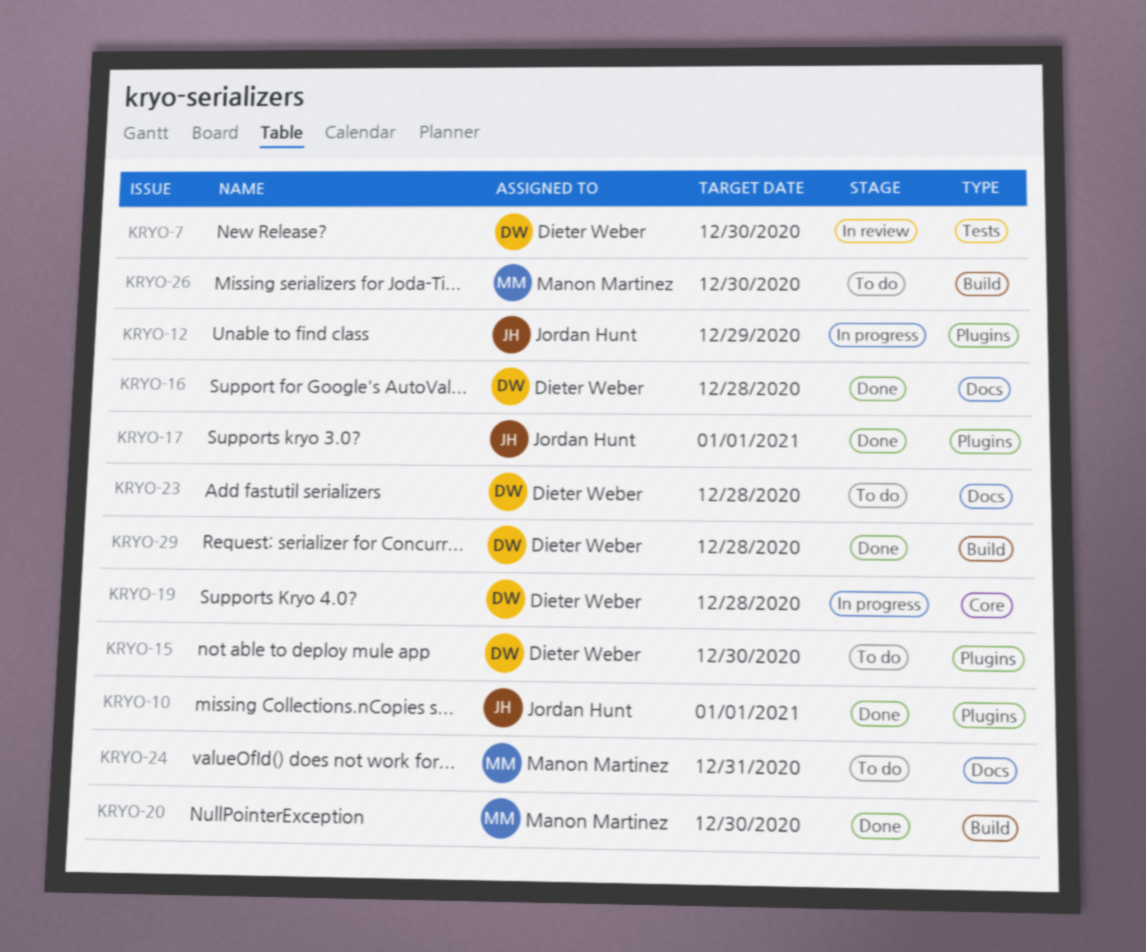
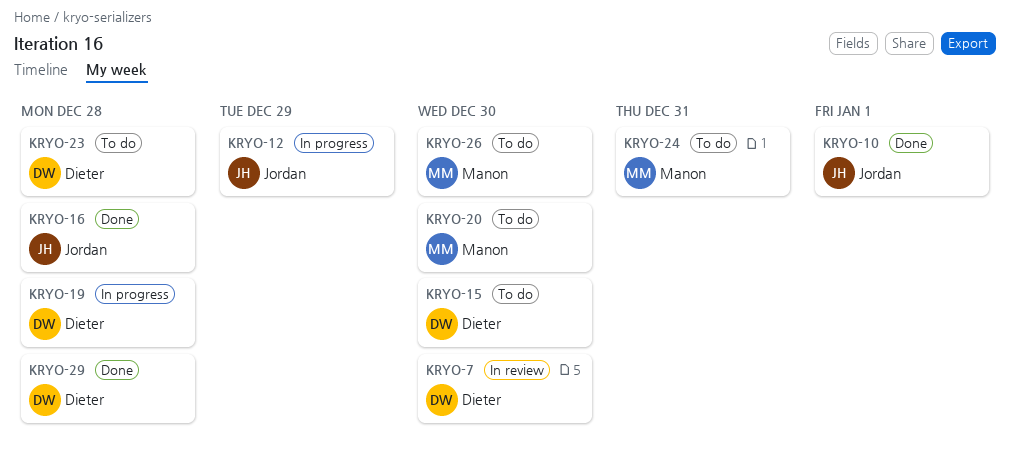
KRYO-16, owner: Dieter Weber -> Jordan Hunt
KRYO-17: present -> none
KRYO-20, status: Done -> To do

